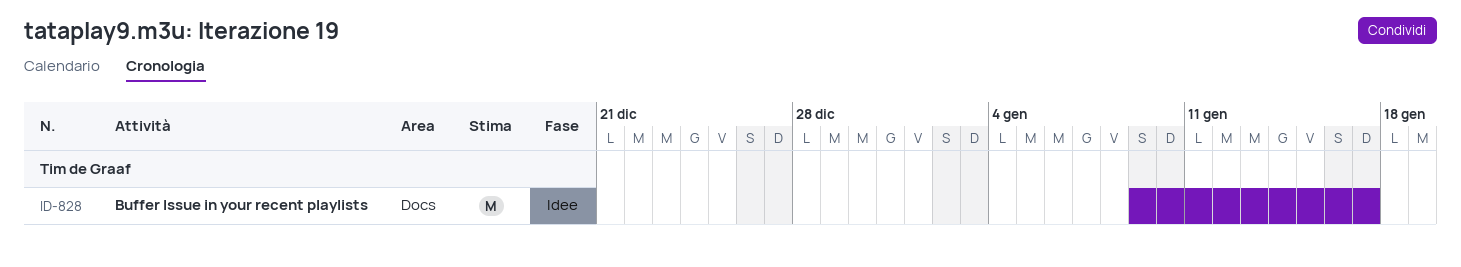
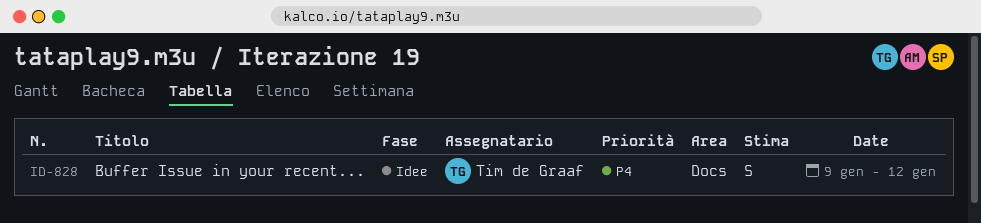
ID-828, estimate: M -> S
ID-828, due: Jan 17 -> Jan 12

